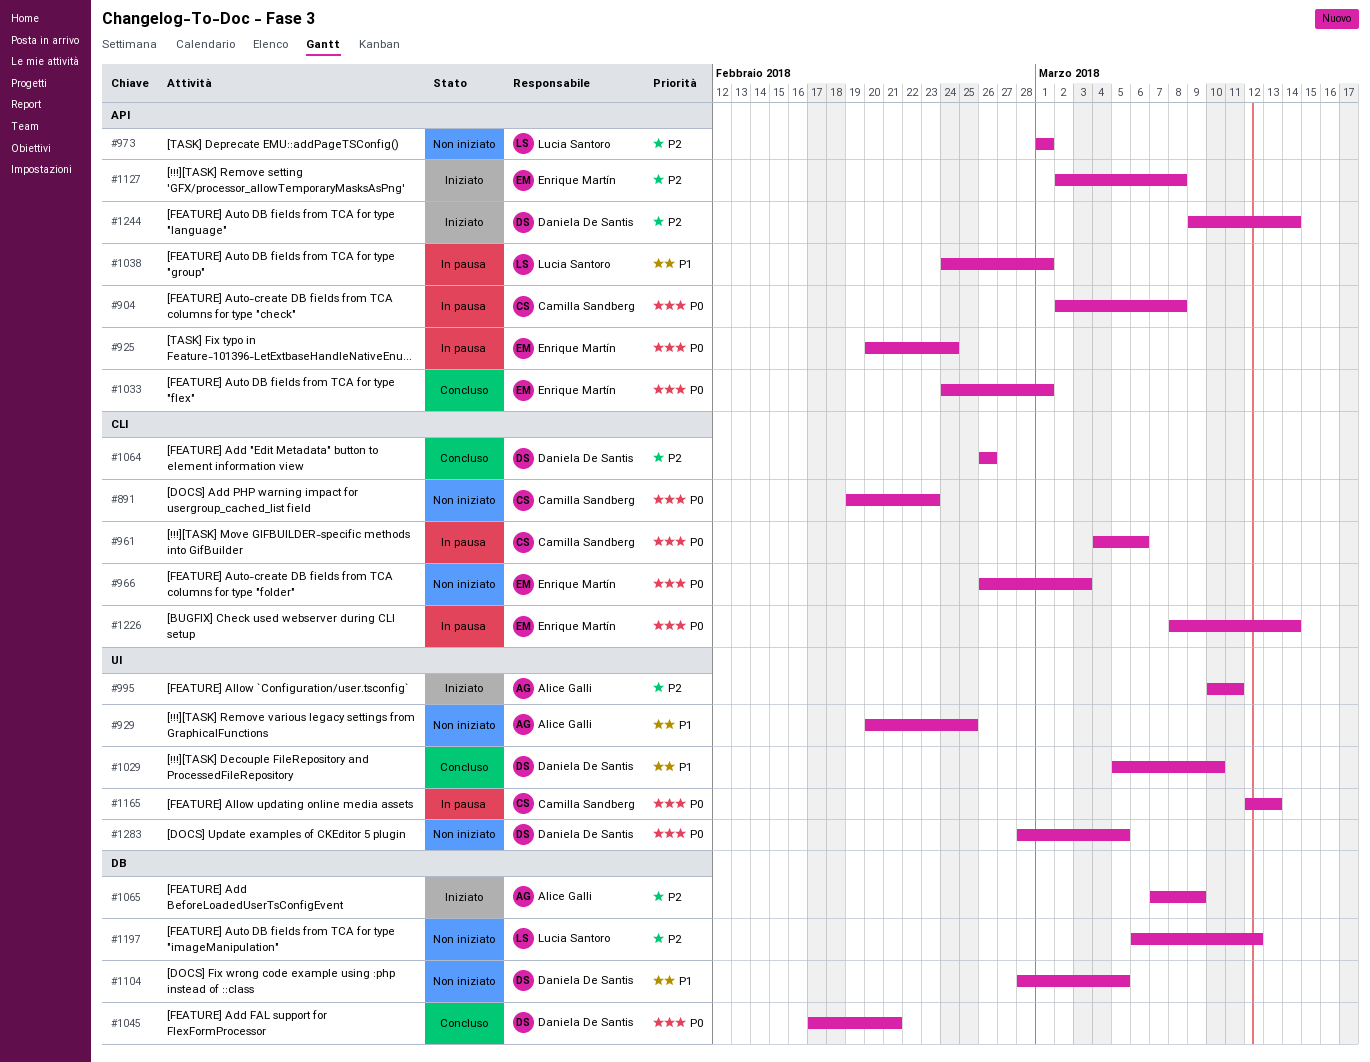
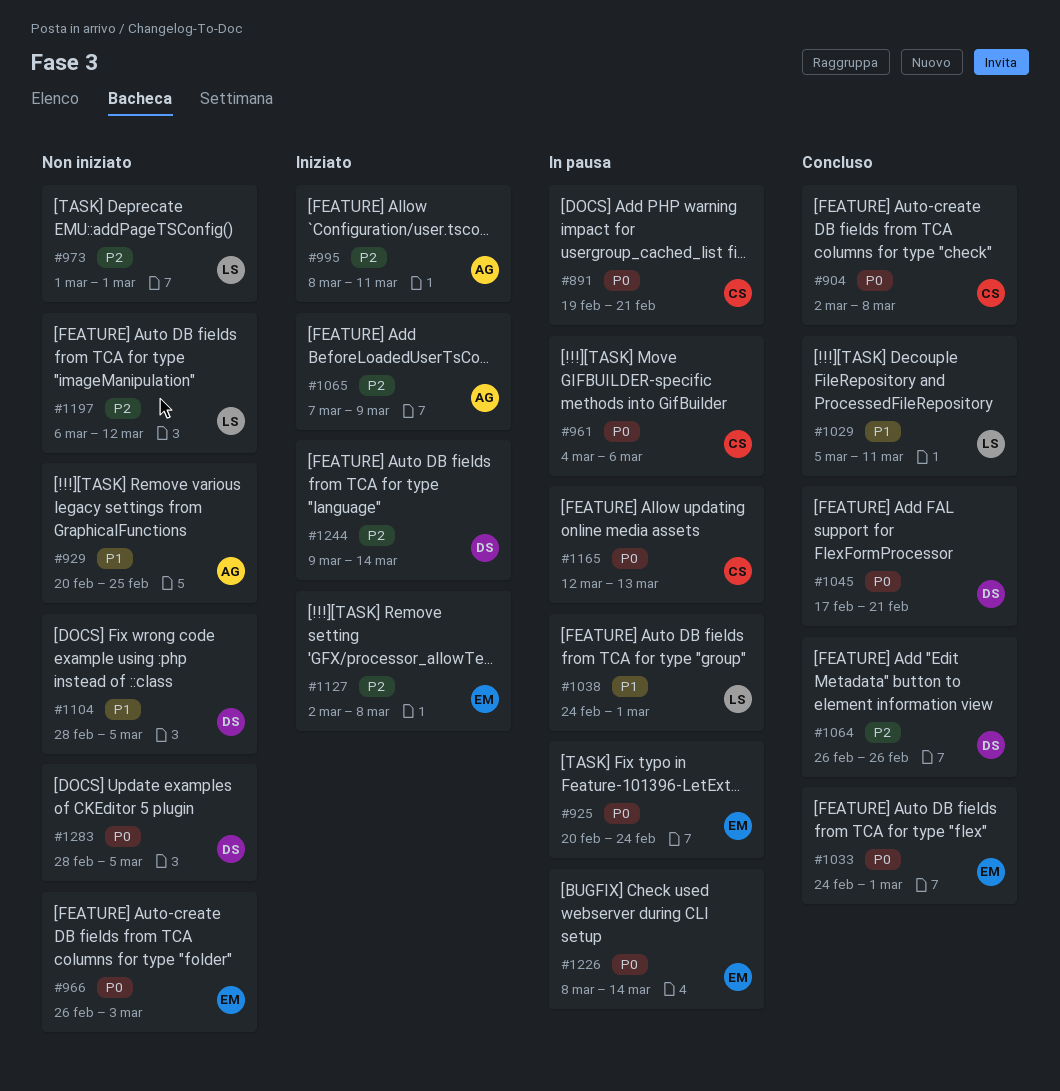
#891, status: Non iniziato -> In pausa
#891, due: Feb 23 -> Feb 21
#904, status: In pausa -> Concluso
#995, start: Mar 10 -> Mar 8
#1029, owner: Daniela De Santis -> Lucia Santoro
#1029, due: Mar 10 -> Mar 11

